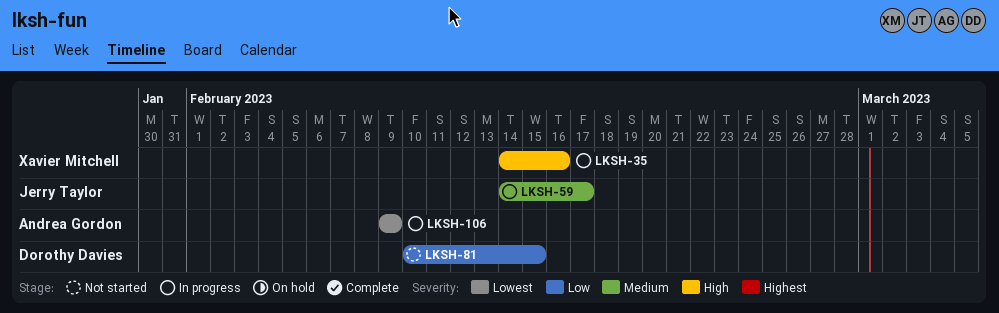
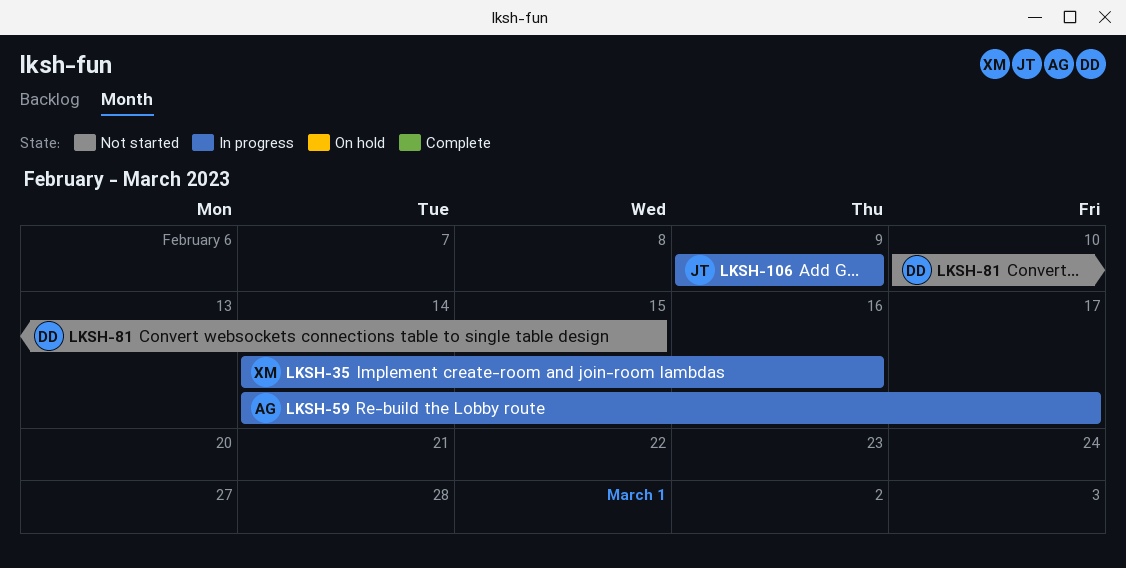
LKSH-59, owner: Jerry Taylor -> Andrea Gordon
LKSH-106, owner: Andrea Gordon -> Jerry Taylor

